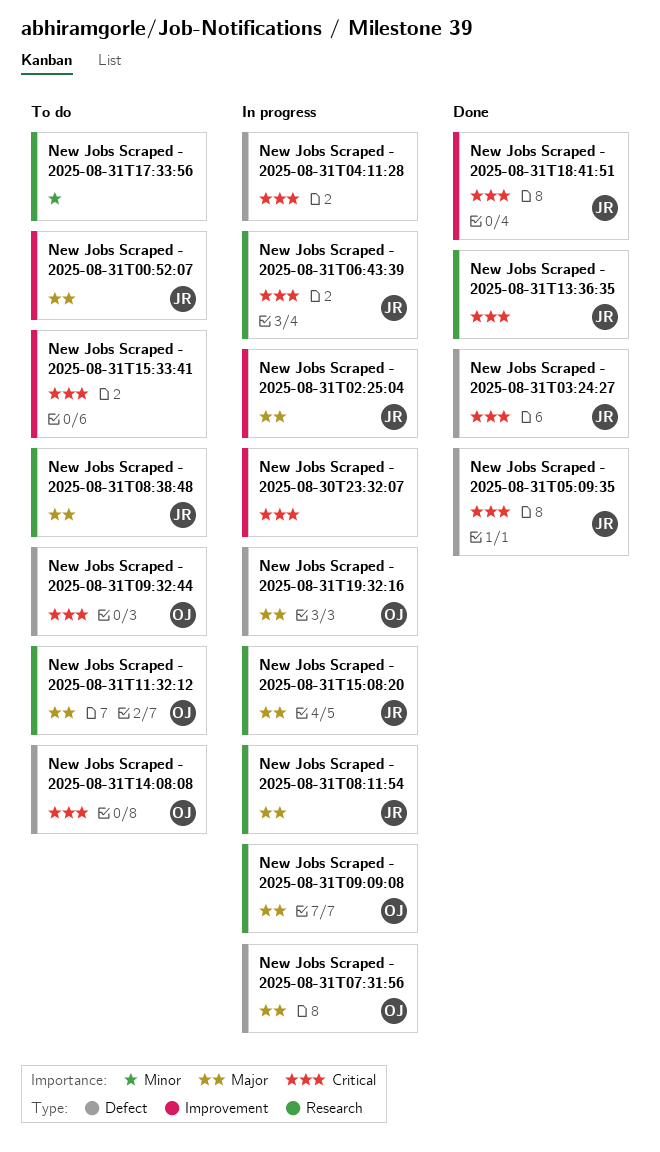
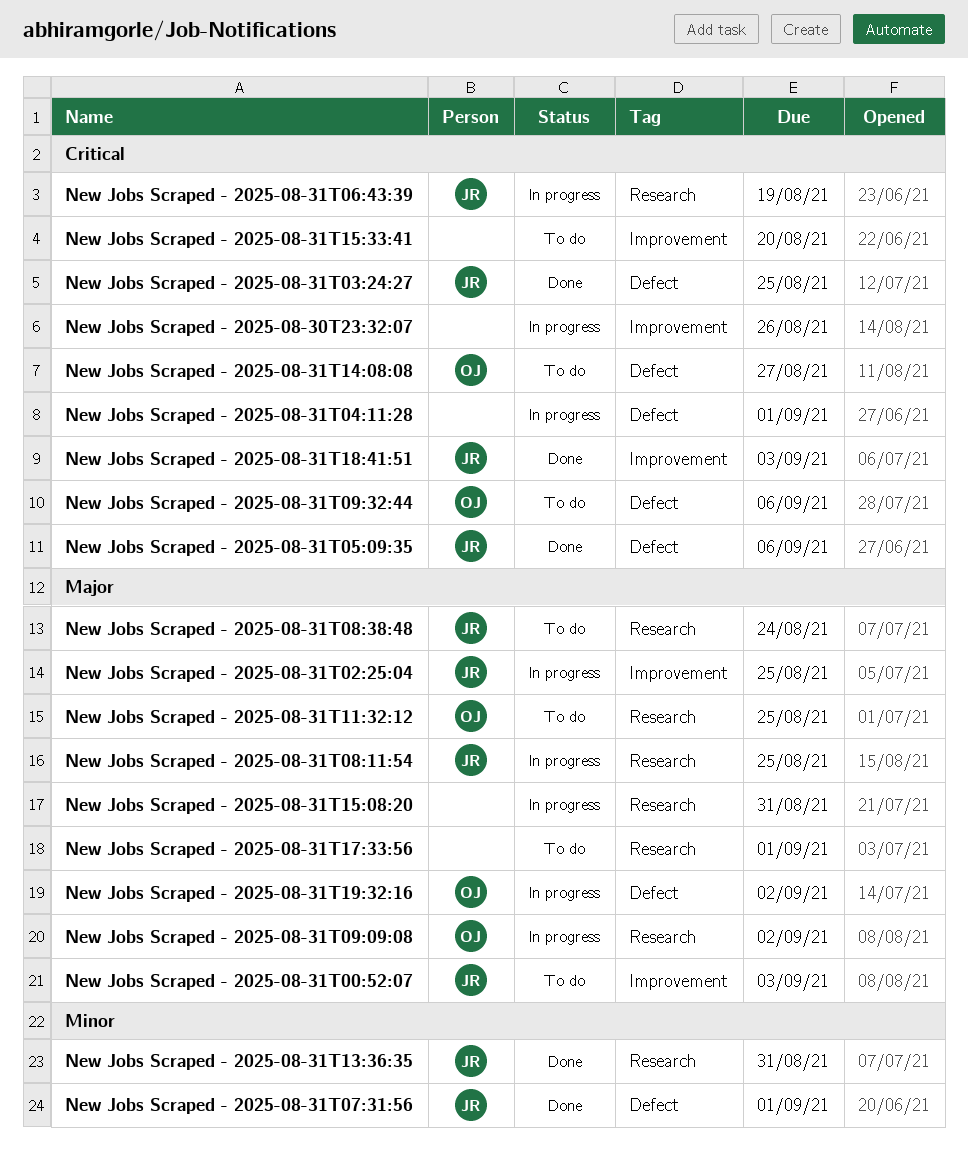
New Jobs Scraped - 2025-08-31T07:31:56, status: In progress -> Done
New Jobs Scraped - 2025-08-31T07:31:56, owner: OJ -> JR
New Jobs Scraped - 2025-08-31T07:31:56, priority: Major -> Minor
New Jobs Scraped - 2025-08-31T13:36:35, priority: Critical -> Minor
New Jobs Scraped - 2025-08-31T15:08:20, owner: JR -> none
New Jobs Scraped - 2025-08-31T17:33:56, priority: Minor -> Major

